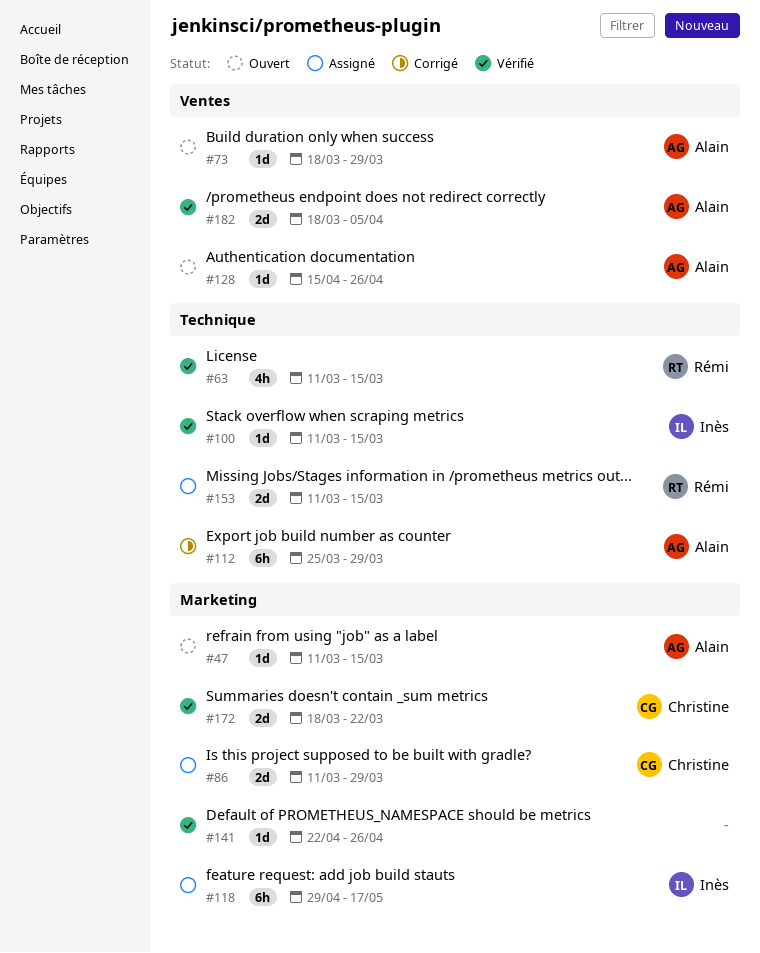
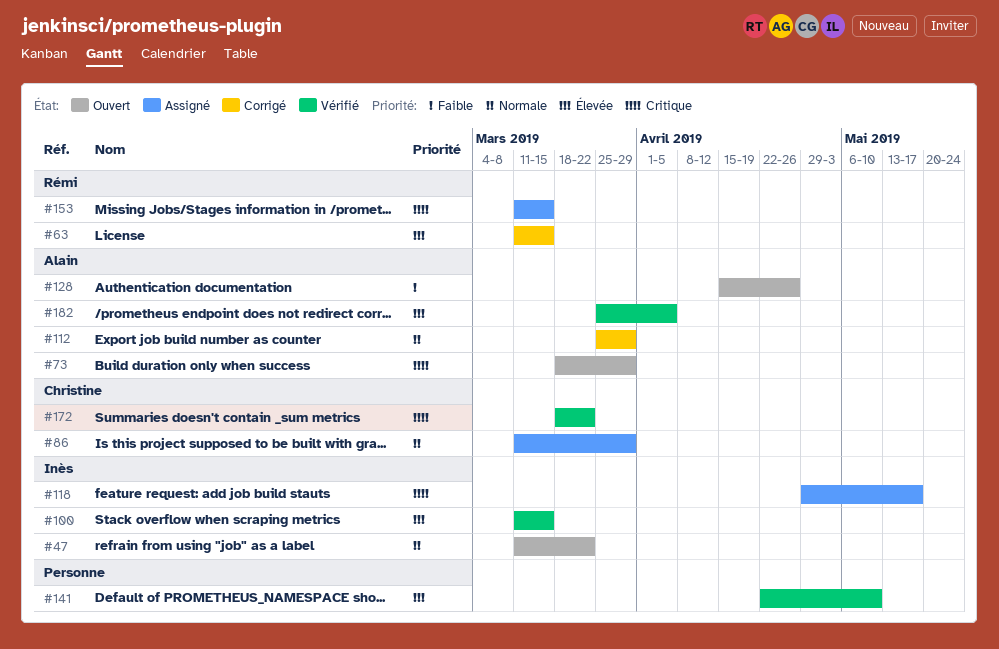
#47, owner: Alain -> Inès
#47, due: Mar 15 -> Mar 22
#63, status: Vérifié -> Corrigé
#141, due: Apr 26 -> May 10
#182, start: Mar 18 -> Mar 25

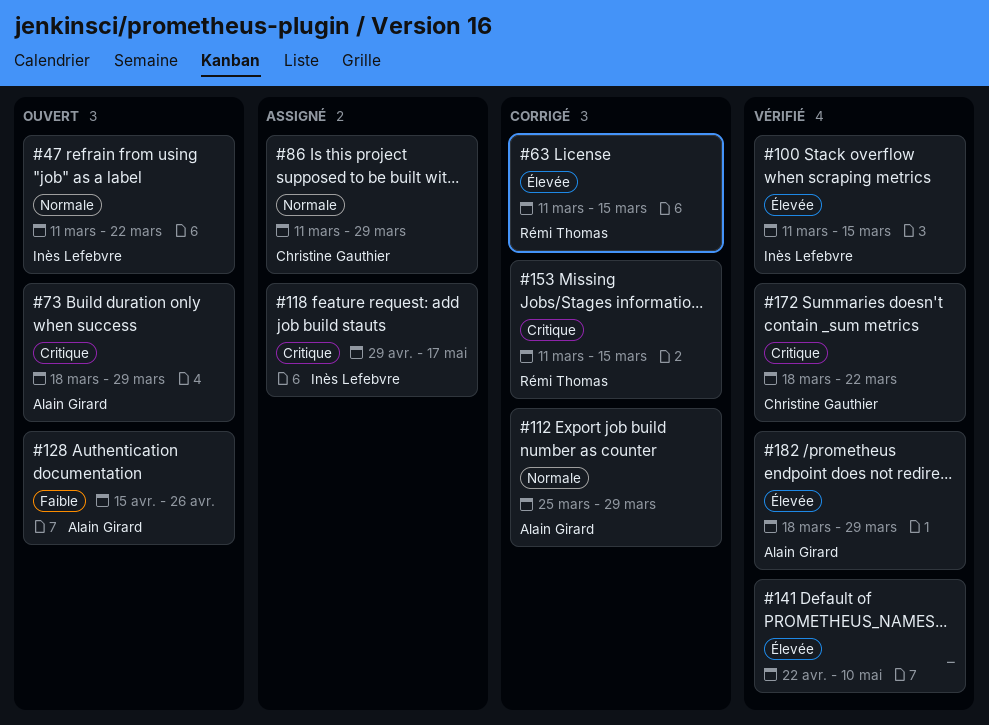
#153, status: Assigné -> Corrigé
#182, start: Mar 25 -> Mar 18
#182, due: Apr 5 -> Mar 29

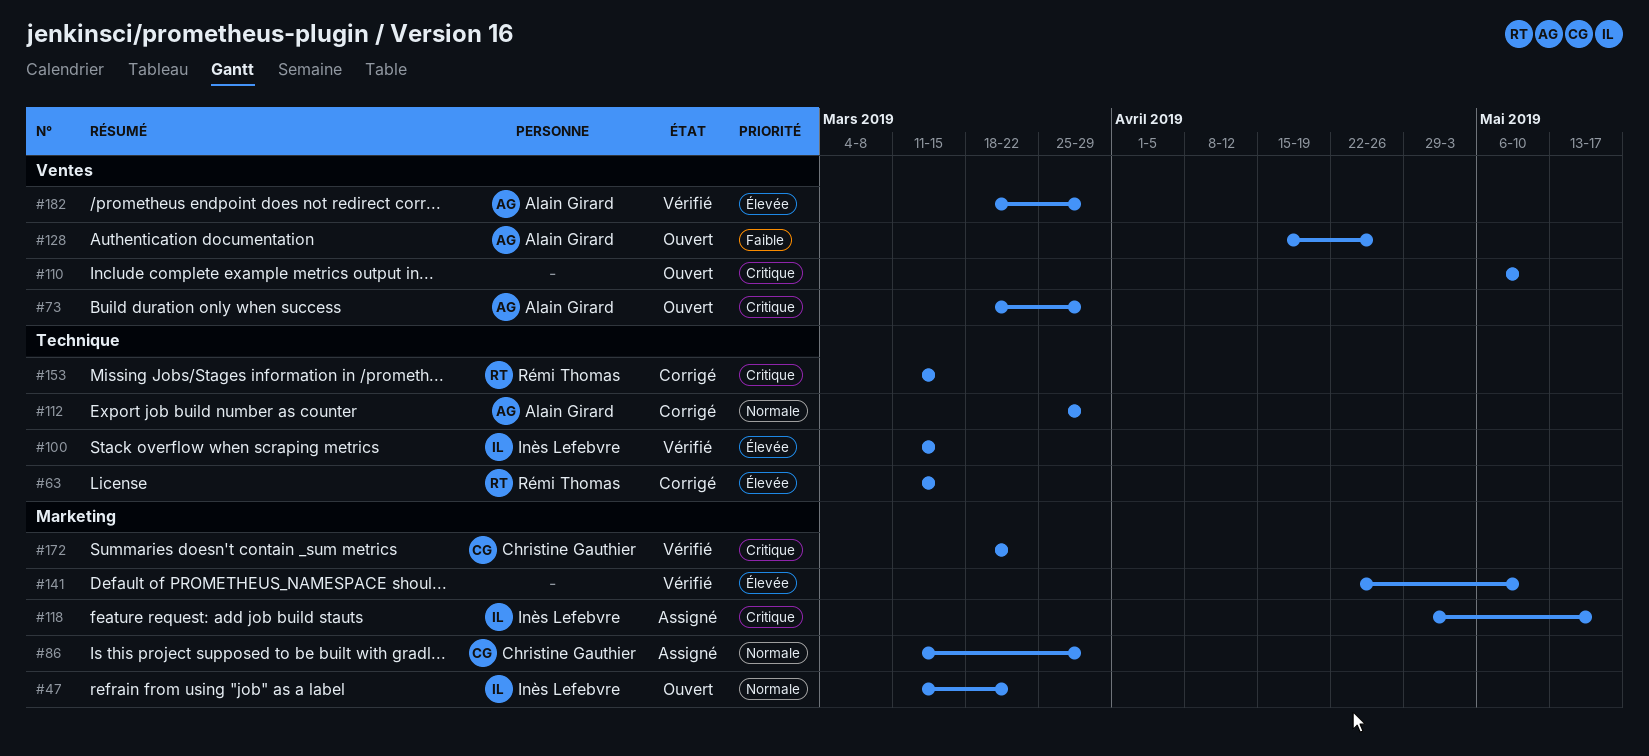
#110: none -> present

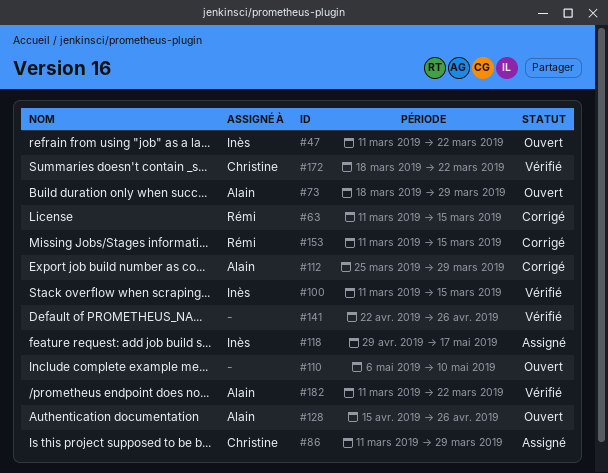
#141, due: May 10 -> Apr 26
#182, start: Mar 18 -> Mar 11
#182, due: Mar 29 -> Mar 22

